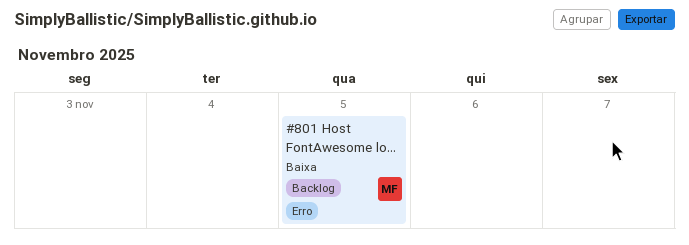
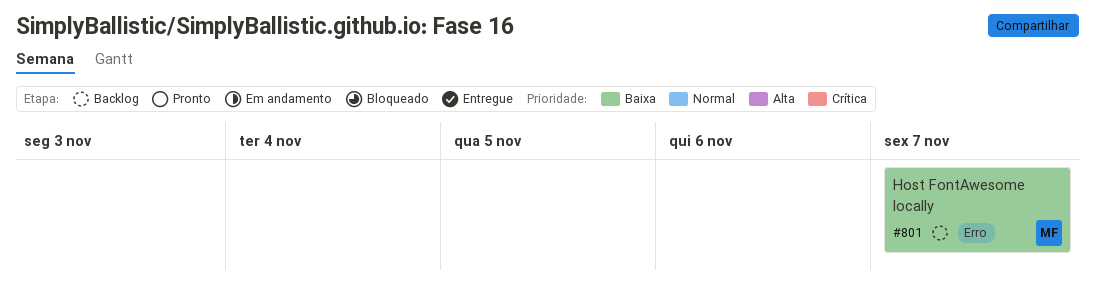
#801, due: Nov 5 -> Nov 7

